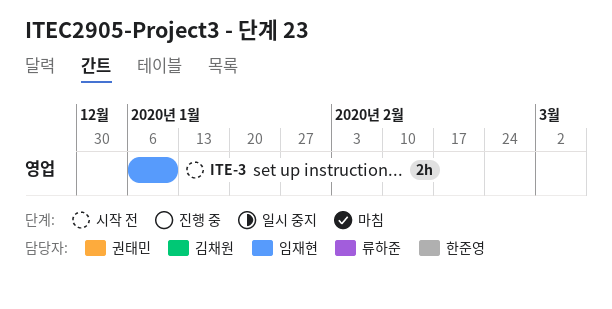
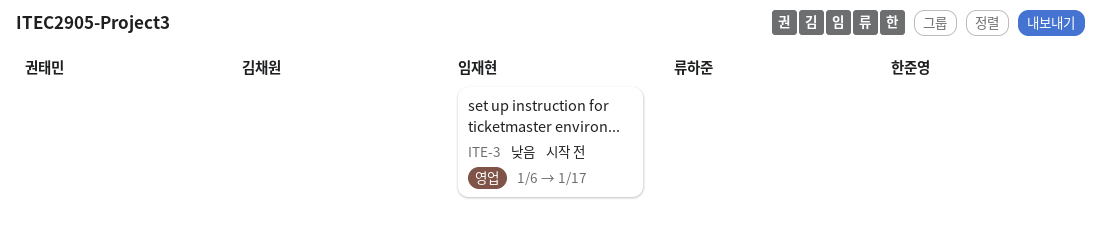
ITE-3, due: Jan 10 -> Jan 17

